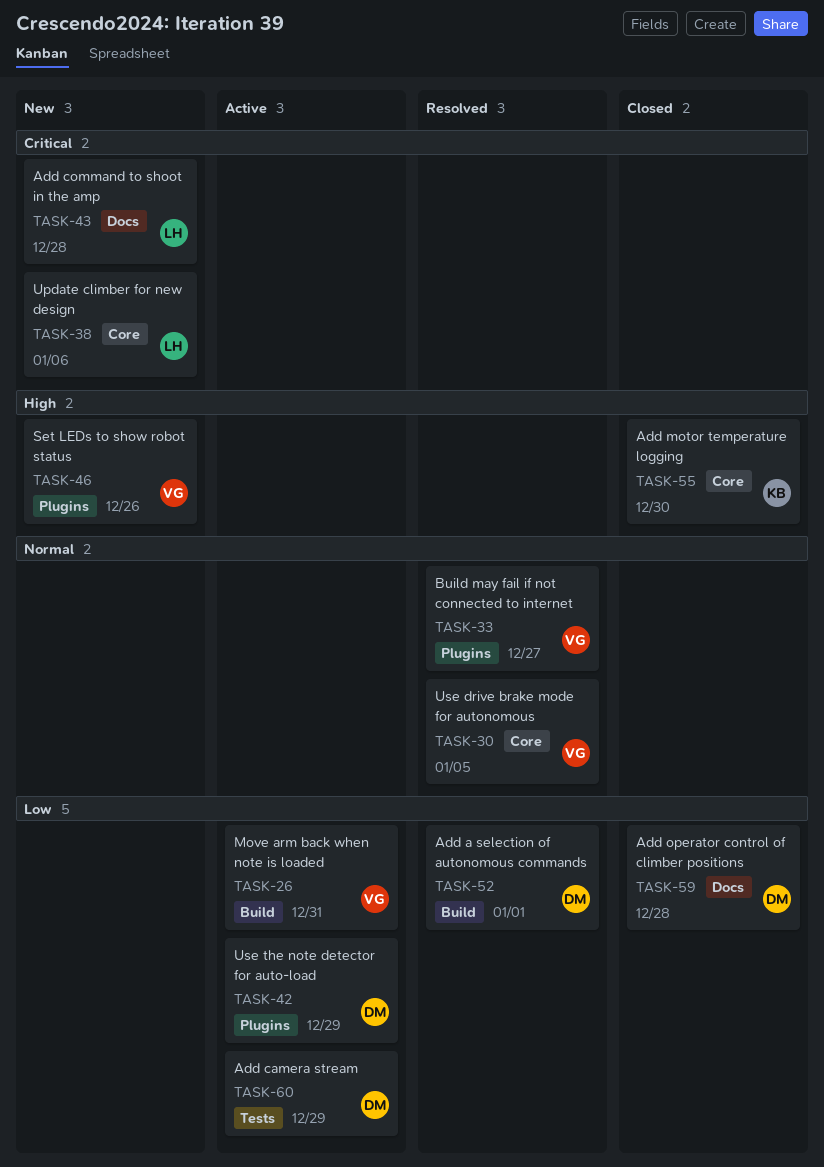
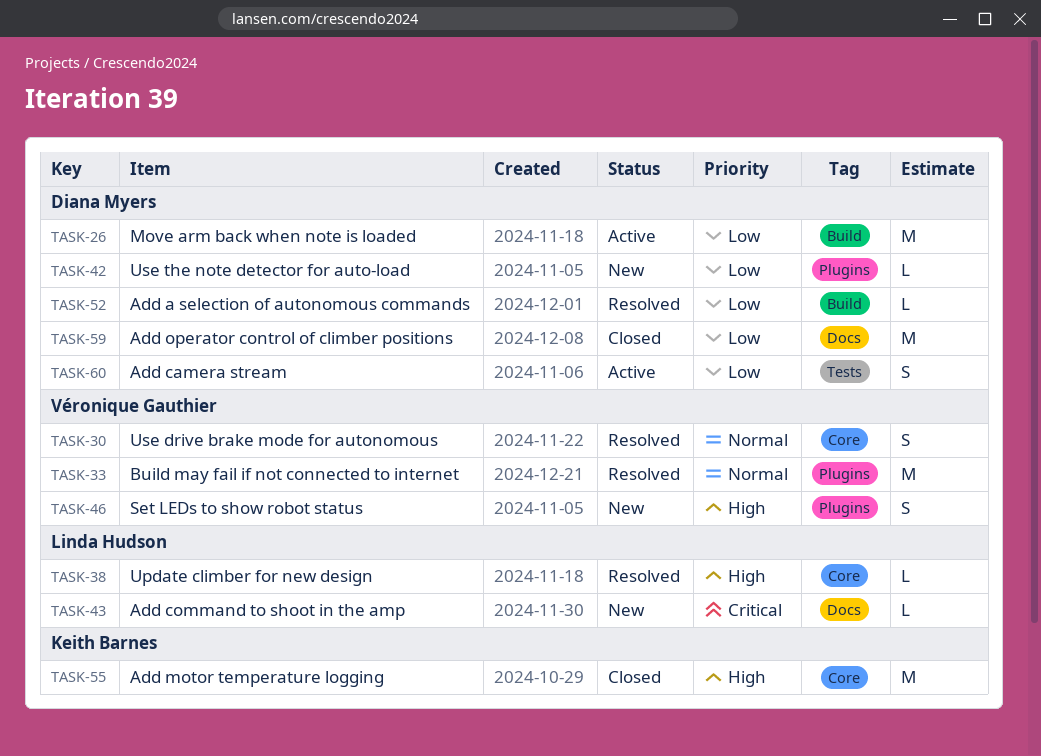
TASK-26, owner: Véronique Gauthier -> Diana Myers
TASK-38, status: New -> Resolved
TASK-38, priority: Critical -> High
TASK-42, status: Active -> New

